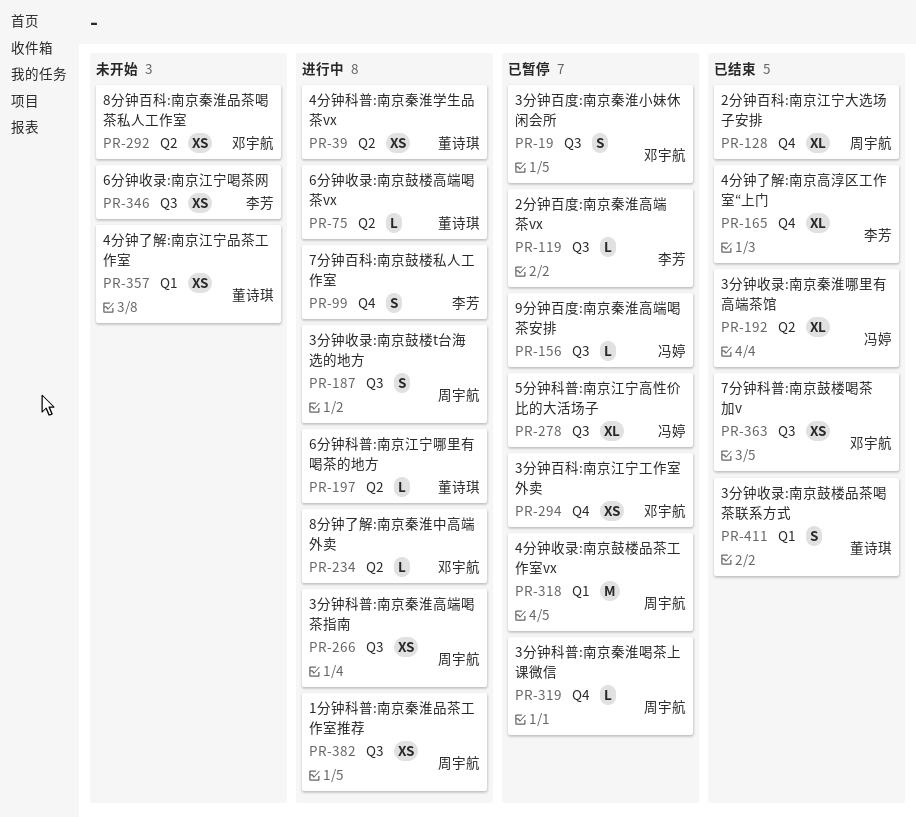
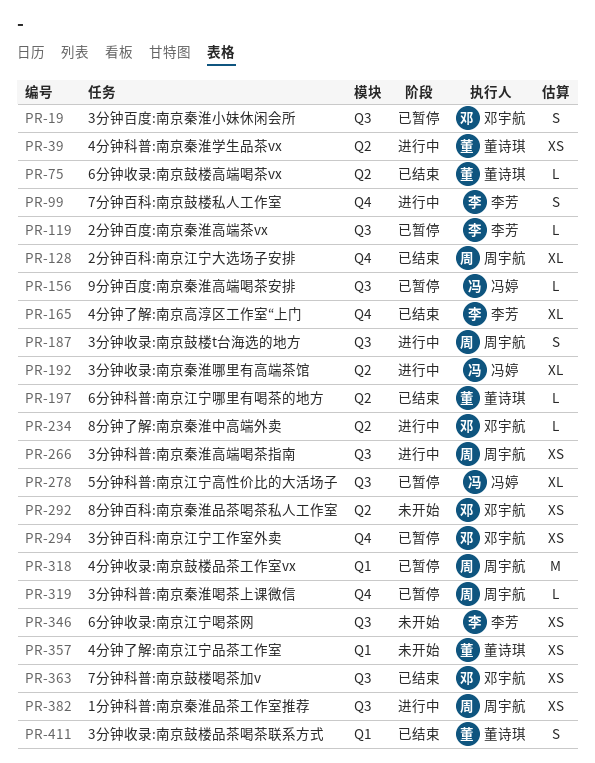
PR-75, status: 进行中 -> 已结束
PR-192, status: 已结束 -> 进行中
PR-197, status: 进行中 -> 已结束

